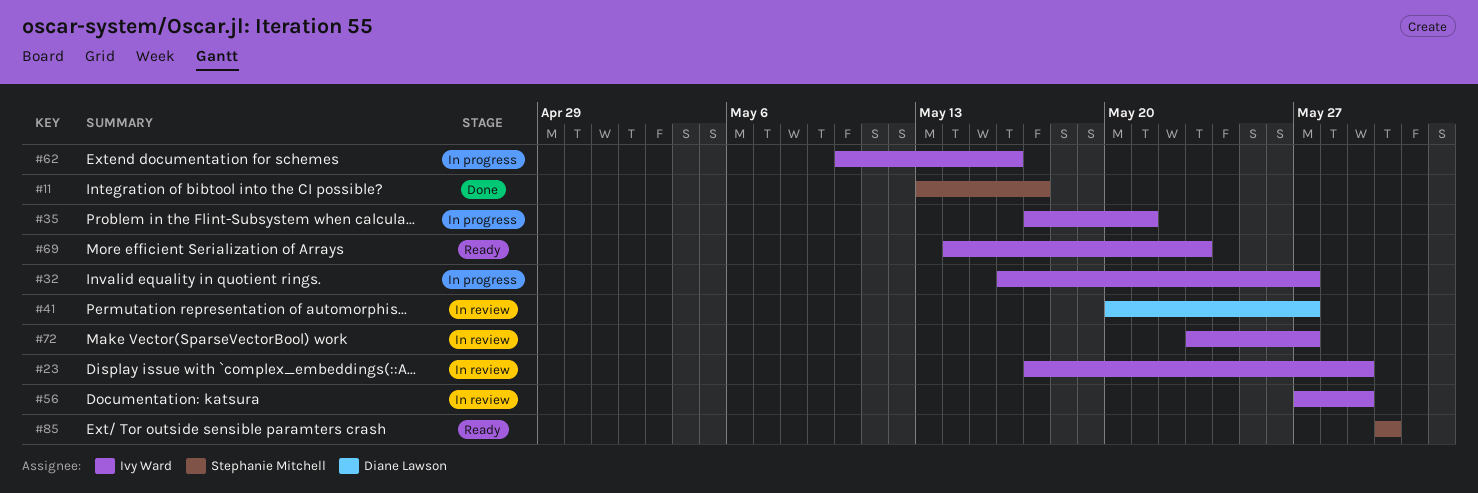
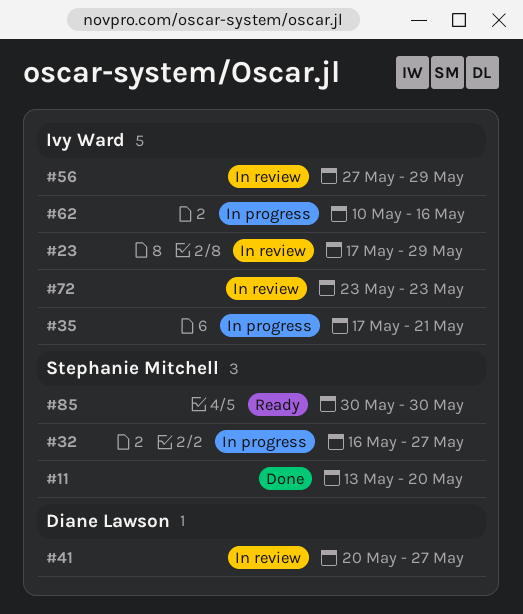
#11, due: May 17 -> May 20
#32, owner: Ivy Ward -> Stephanie Mitchell
#69: present -> none
#72, due: May 27 -> May 23

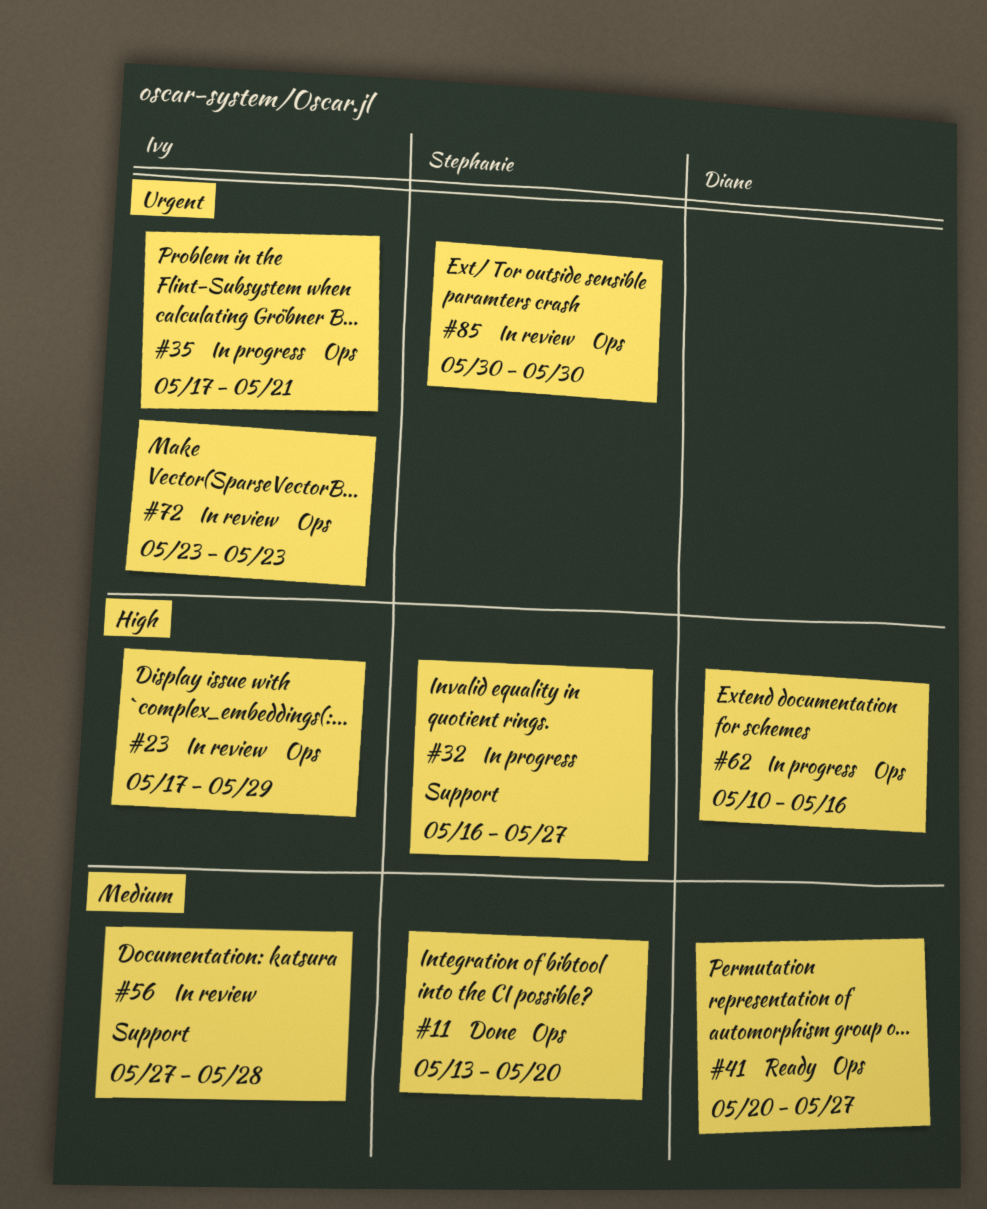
#41, status: In review -> Ready
#56, due: May 29 -> May 28
#62, owner: Ivy Ward -> Diane Lawson
#85, status: Ready -> In review

